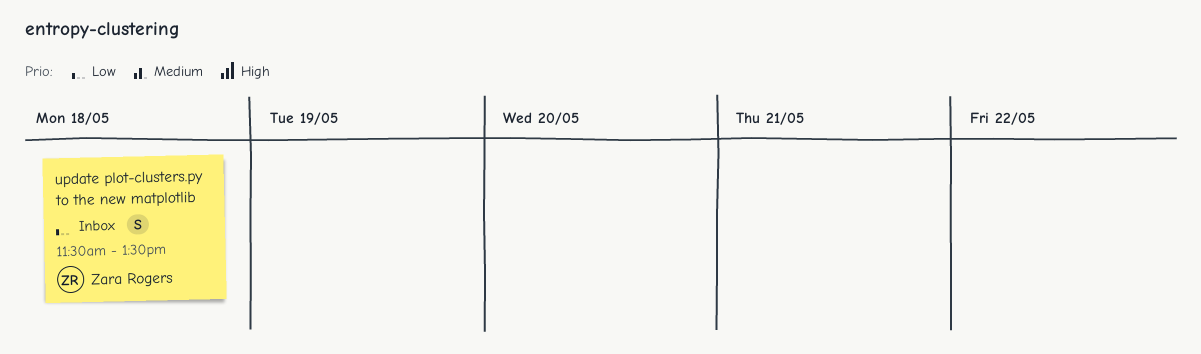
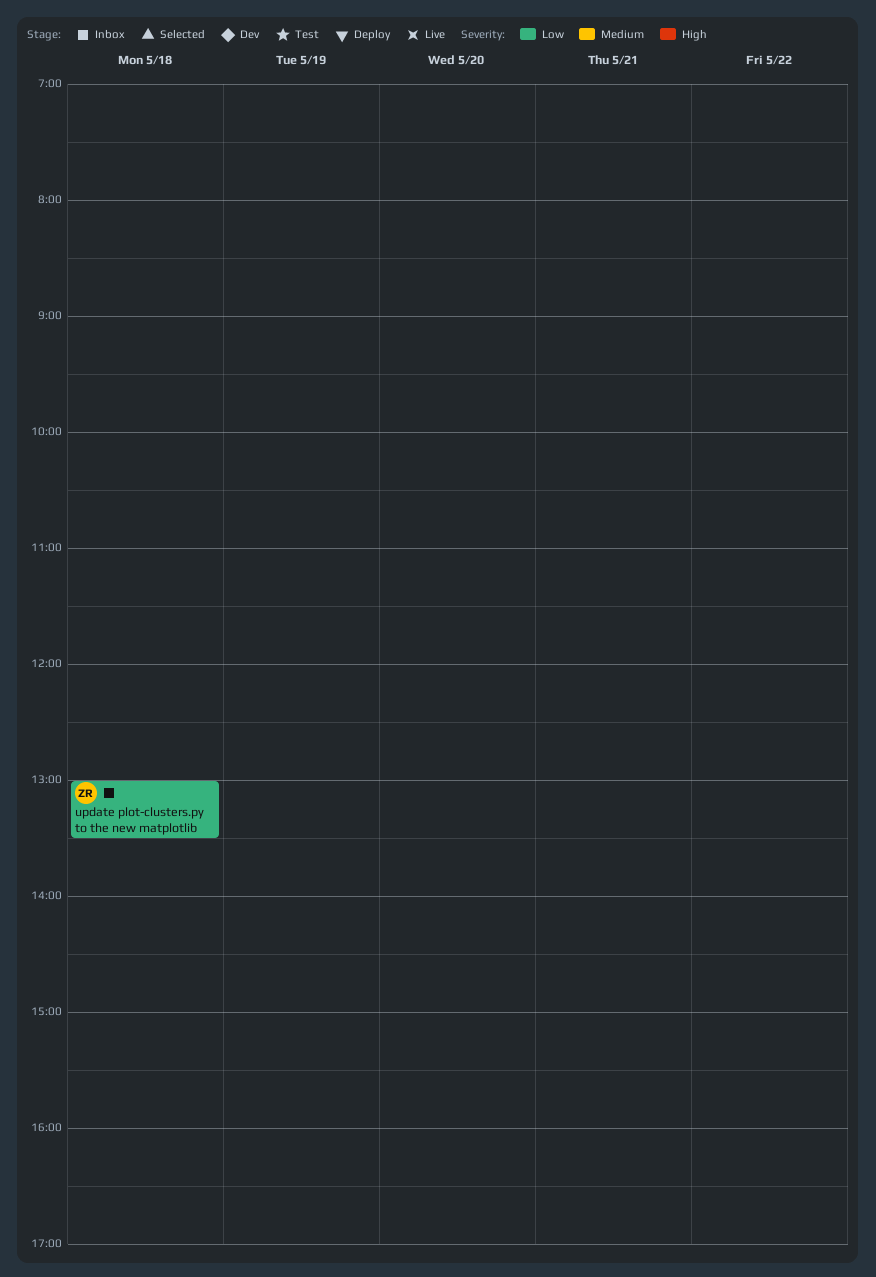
update plot-clusters.py to the new matplotlib, begins: 11:30 -> 13:00

